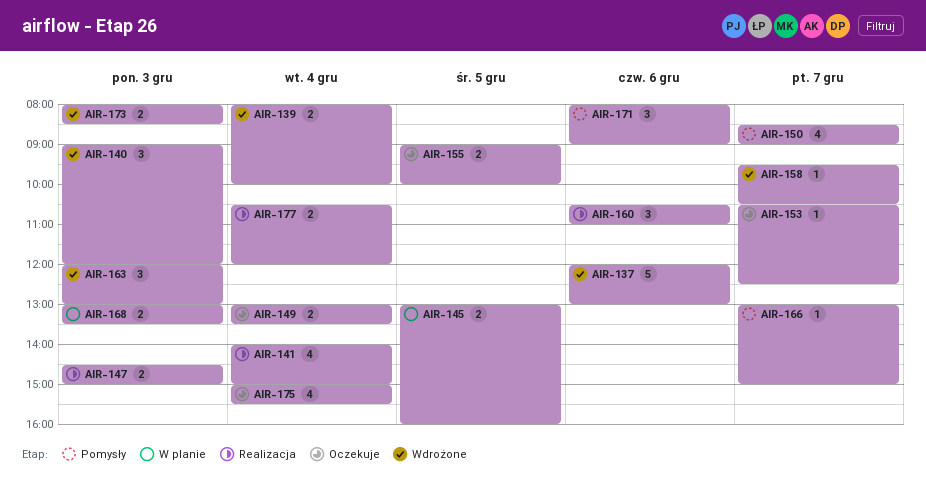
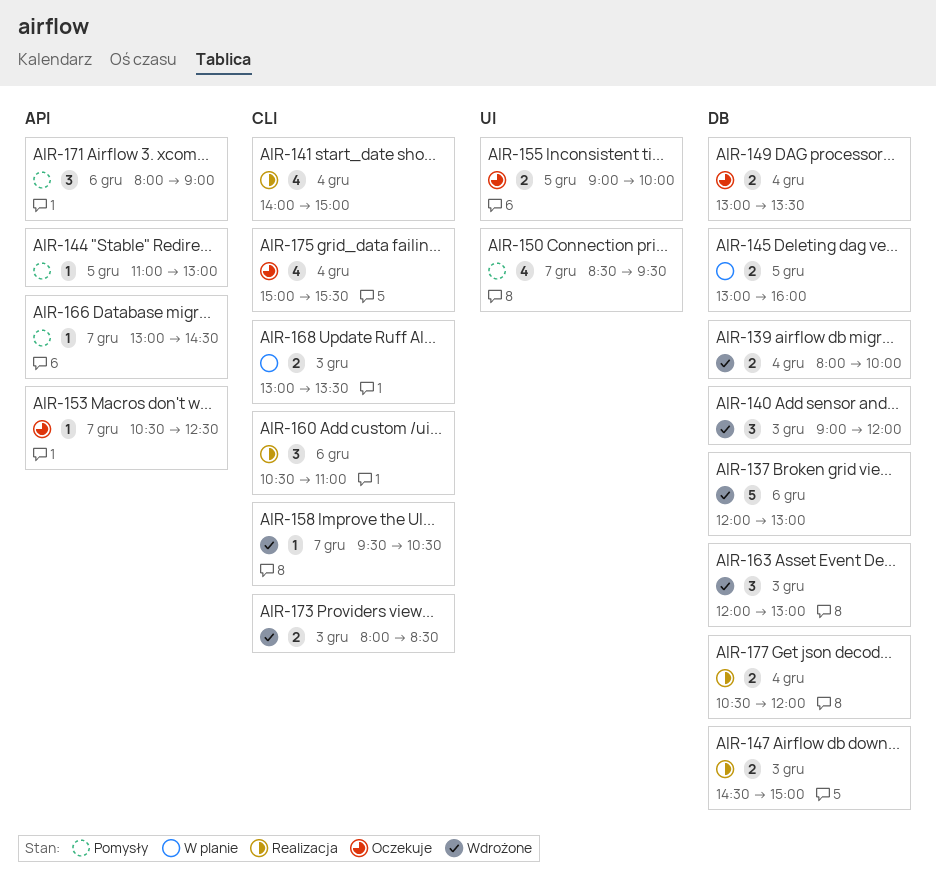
AIR-144: none -> present
AIR-150, ends: 09:00 -> 09:30
AIR-166, ends: 15:00 -> 14:30

